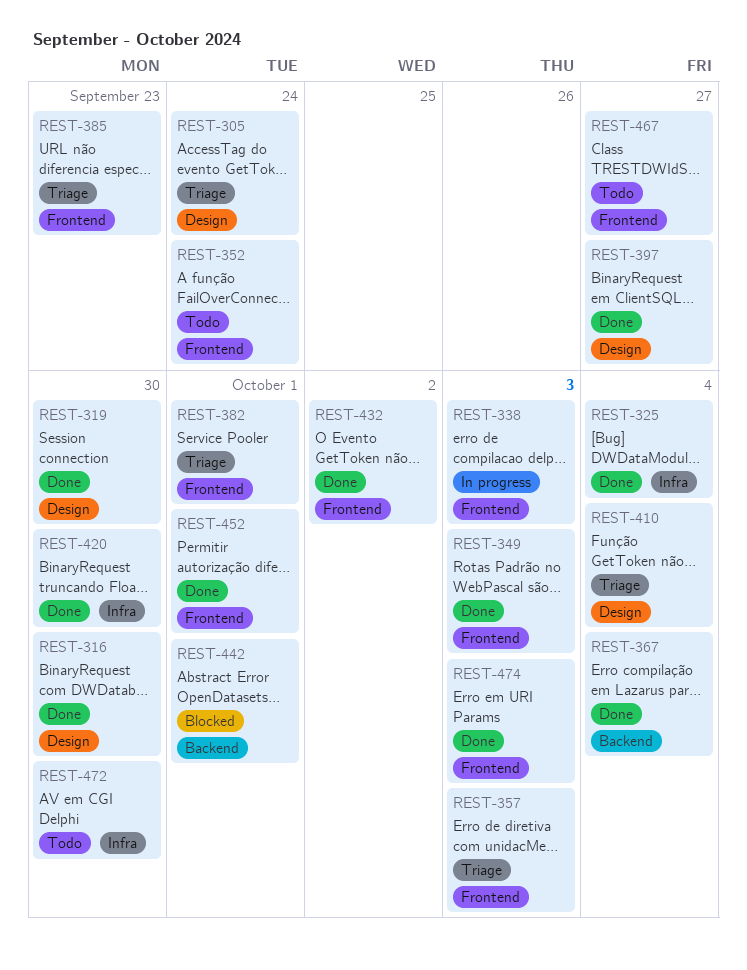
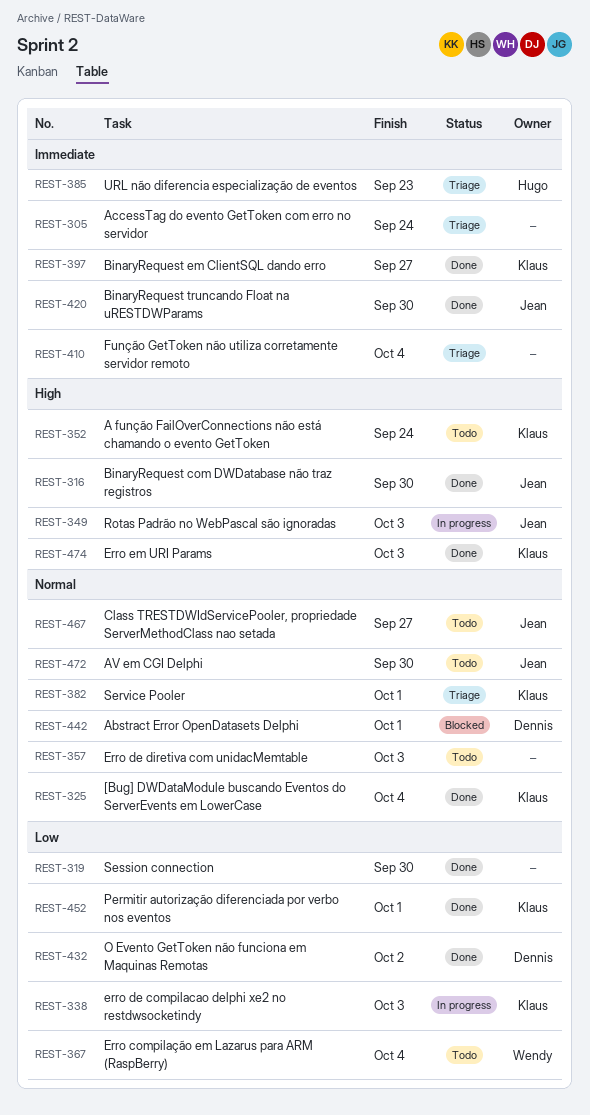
REST-349, status: Done -> In progress
REST-357, status: Triage -> Todo
REST-367, status: Done -> Todo

